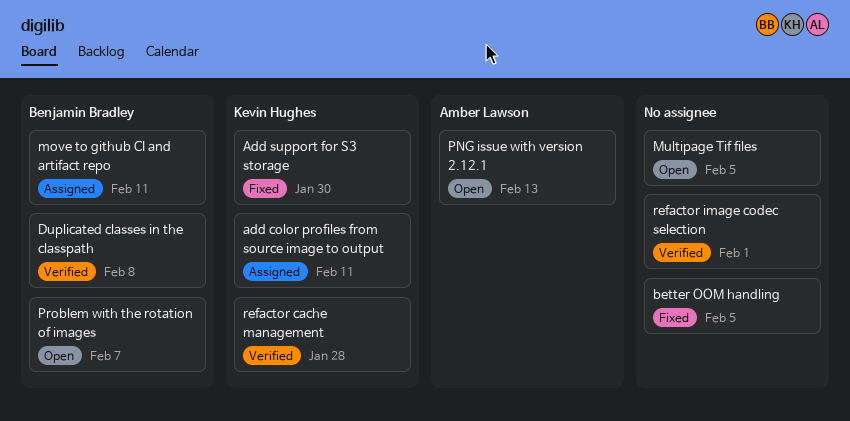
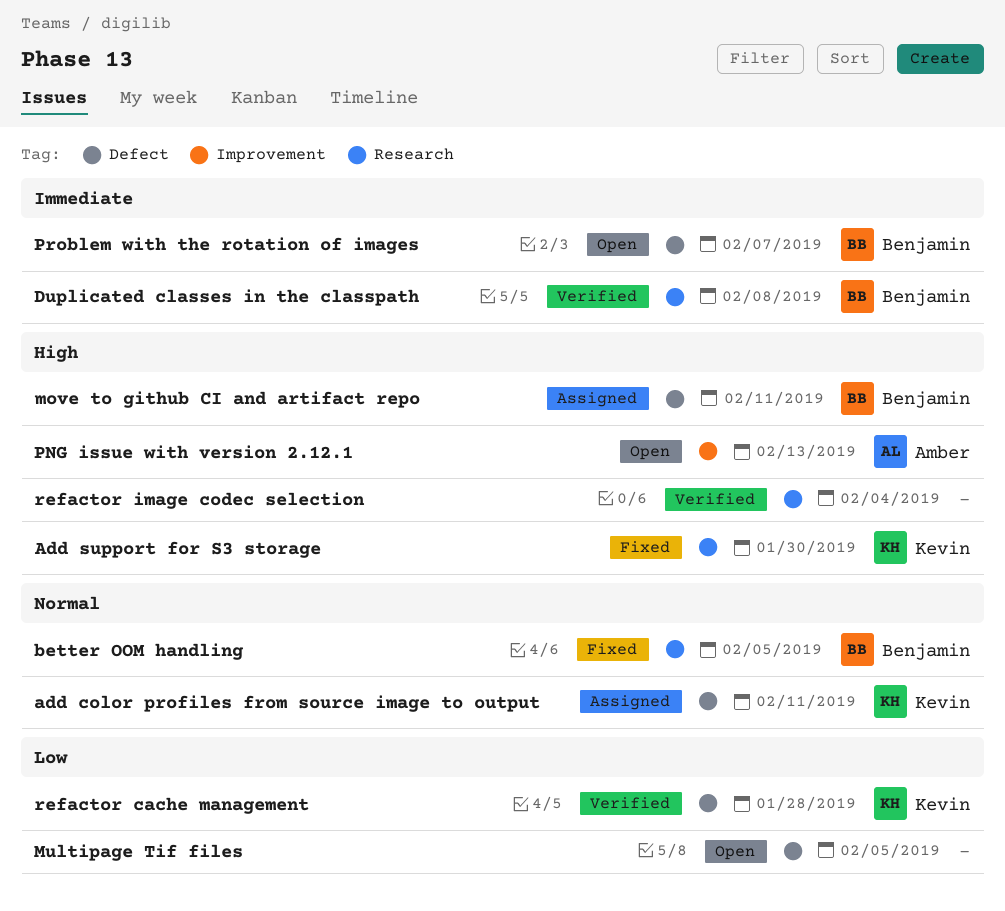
better OOM handling, owner: none -> Benjamin Bradley
refactor image codec selection, due: Feb 1 -> Feb 4

